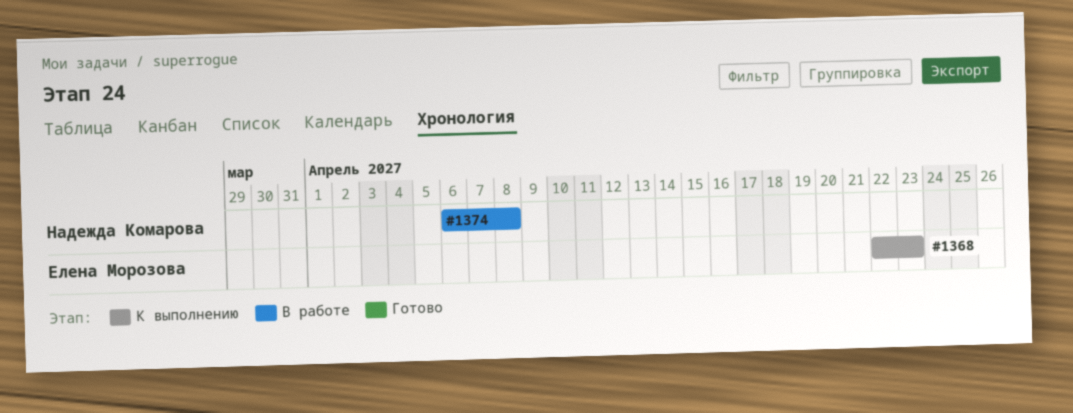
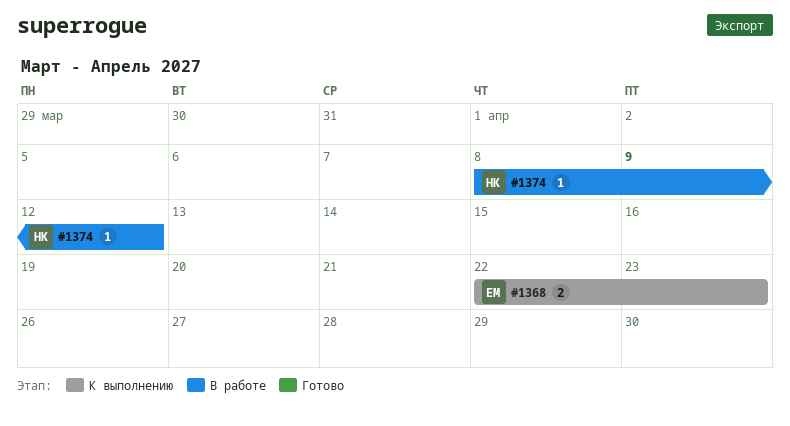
#1374, start: Apr 6 -> Apr 8
#1374, due: Apr 8 -> Apr 12

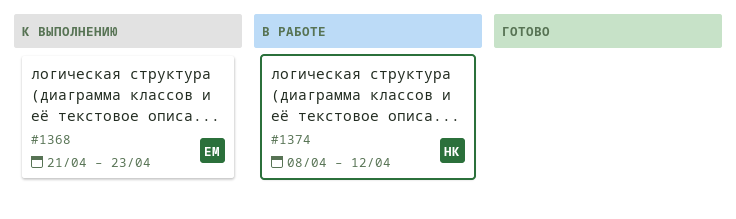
#1368, start: Apr 22 -> Apr 21

